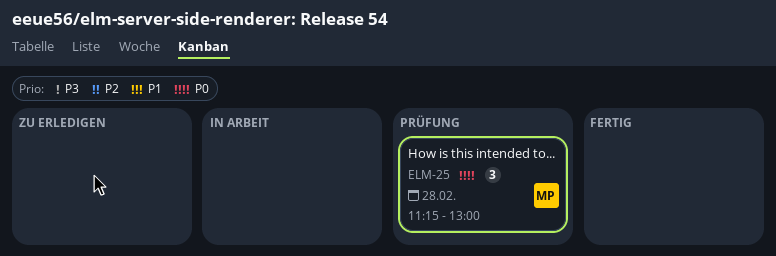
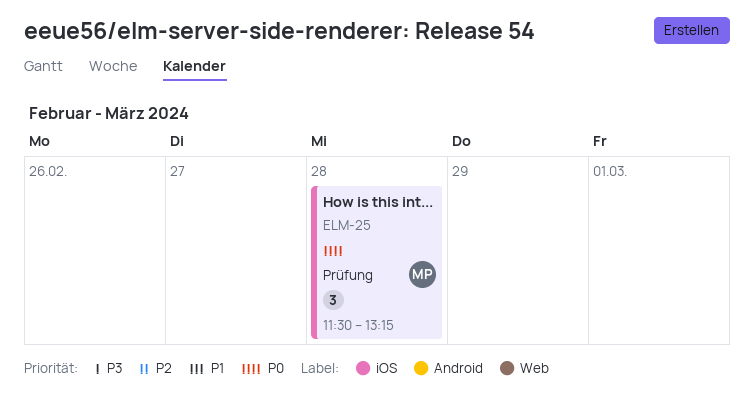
ELM-25, begins: 11:15 -> 11:30
ELM-25, ends: 13:00 -> 13:15

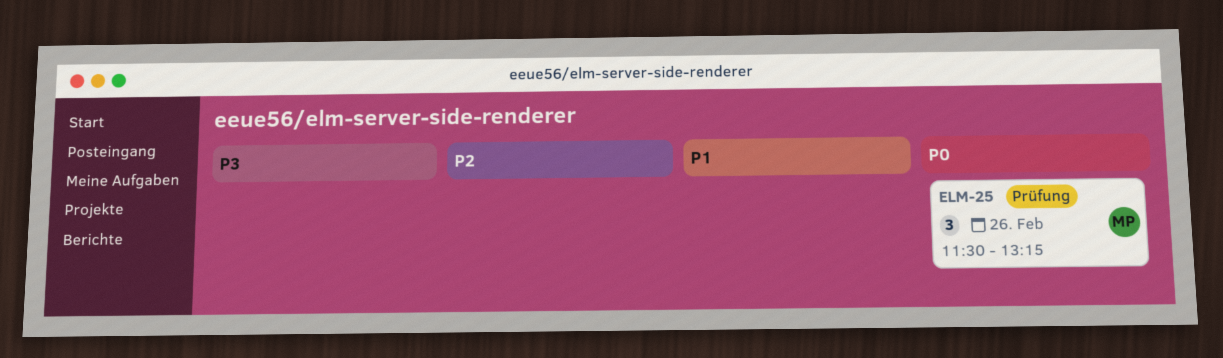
ELM-25, day: Feb 28 -> Feb 26

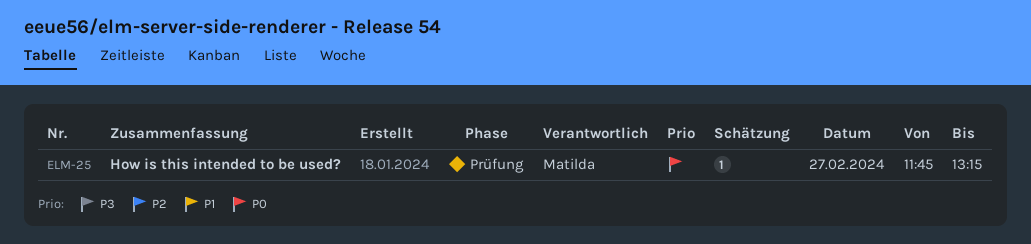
ELM-25, estimate: 3 -> 1
ELM-25, day: Feb 26 -> Feb 27
ELM-25, begins: 11:30 -> 11:45

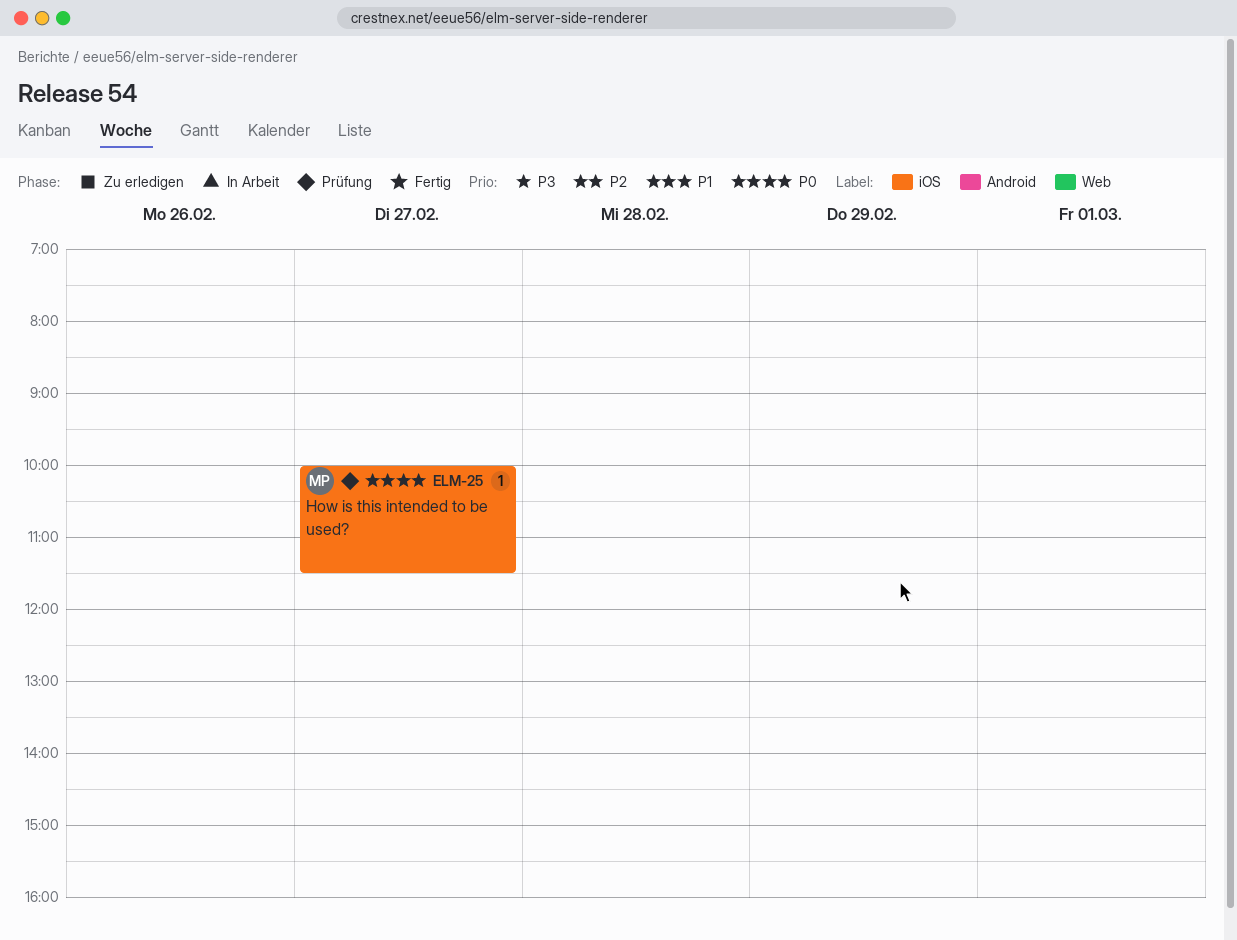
ELM-25, begins: 11:45 -> 10:00
ELM-25, ends: 13:15 -> 11:30

